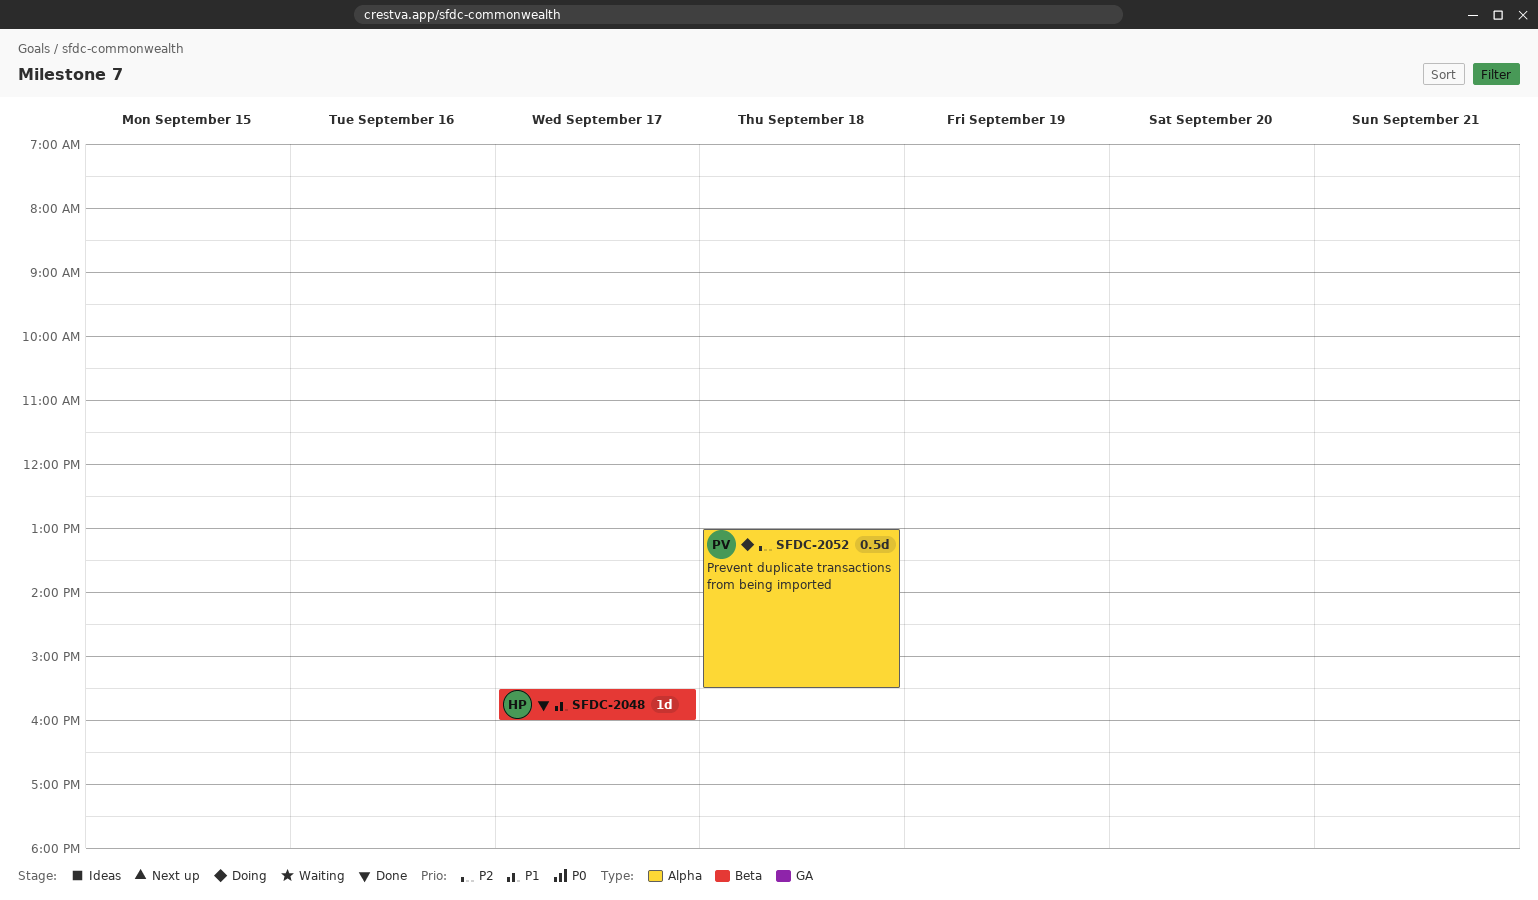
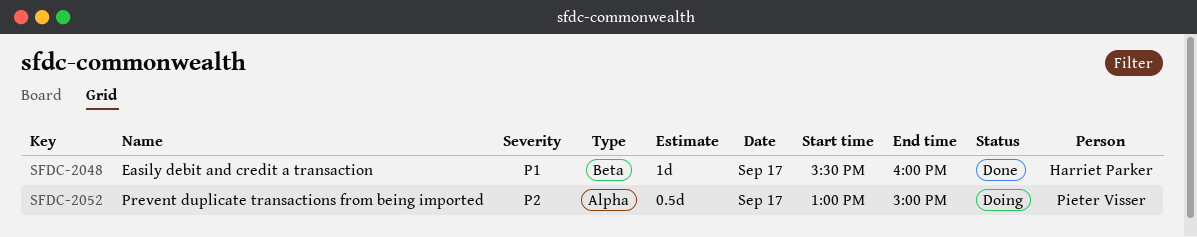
SFDC-2052, day: Sep 18 -> Sep 17
SFDC-2052, ends: 15:30 -> 15:00

